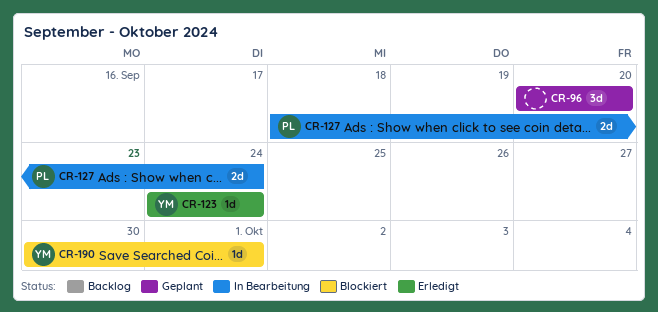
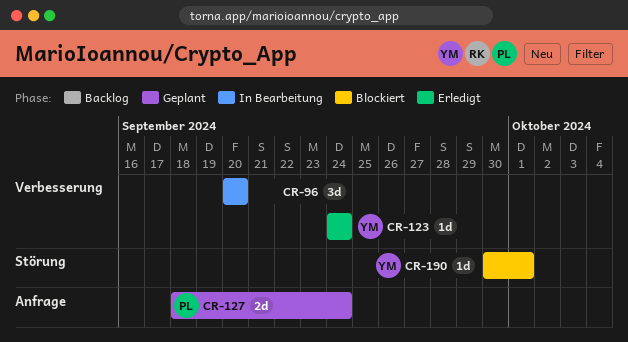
CR-96, status: Geplant -> In Bearbeitung
CR-127, status: In Bearbeitung -> Geplant

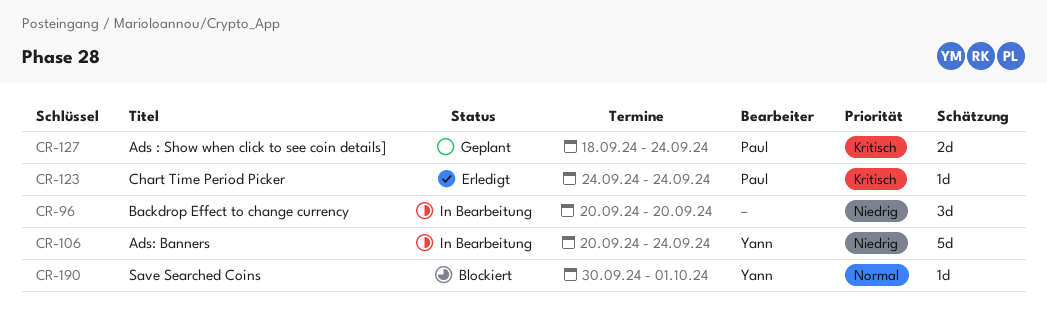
CR-106: none -> present
CR-123, owner: Yann -> Paul

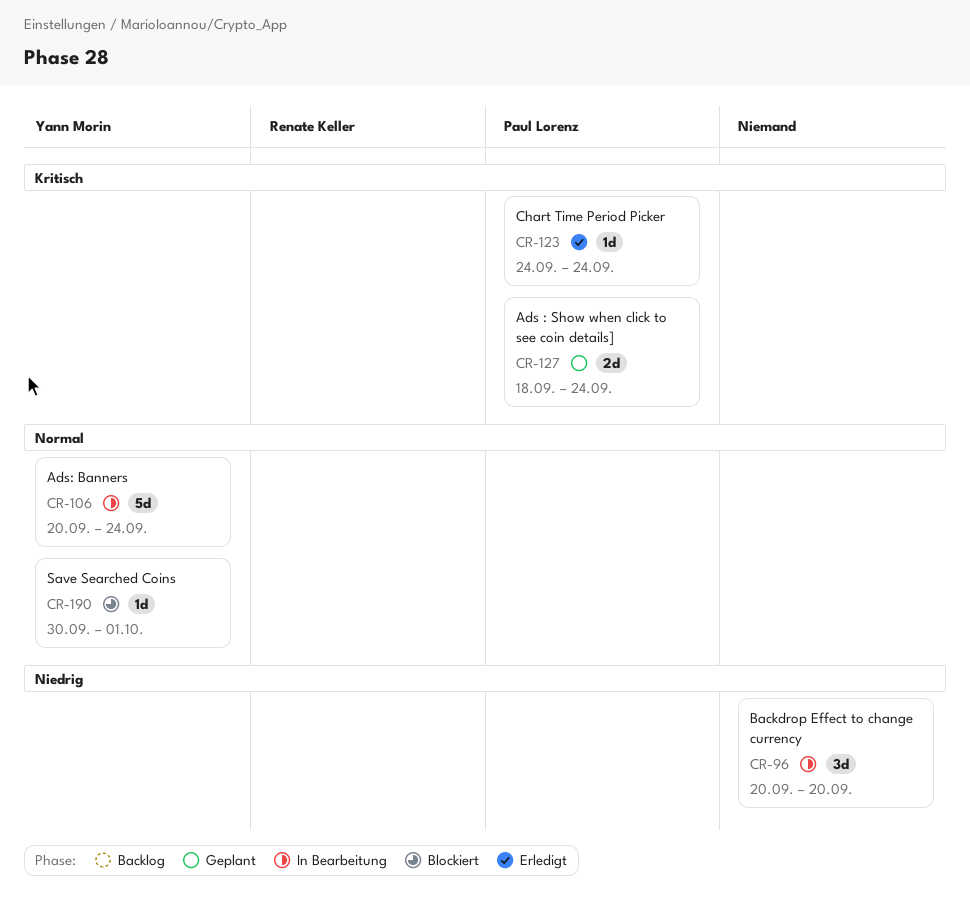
CR-106, priority: Niedrig -> Normal

